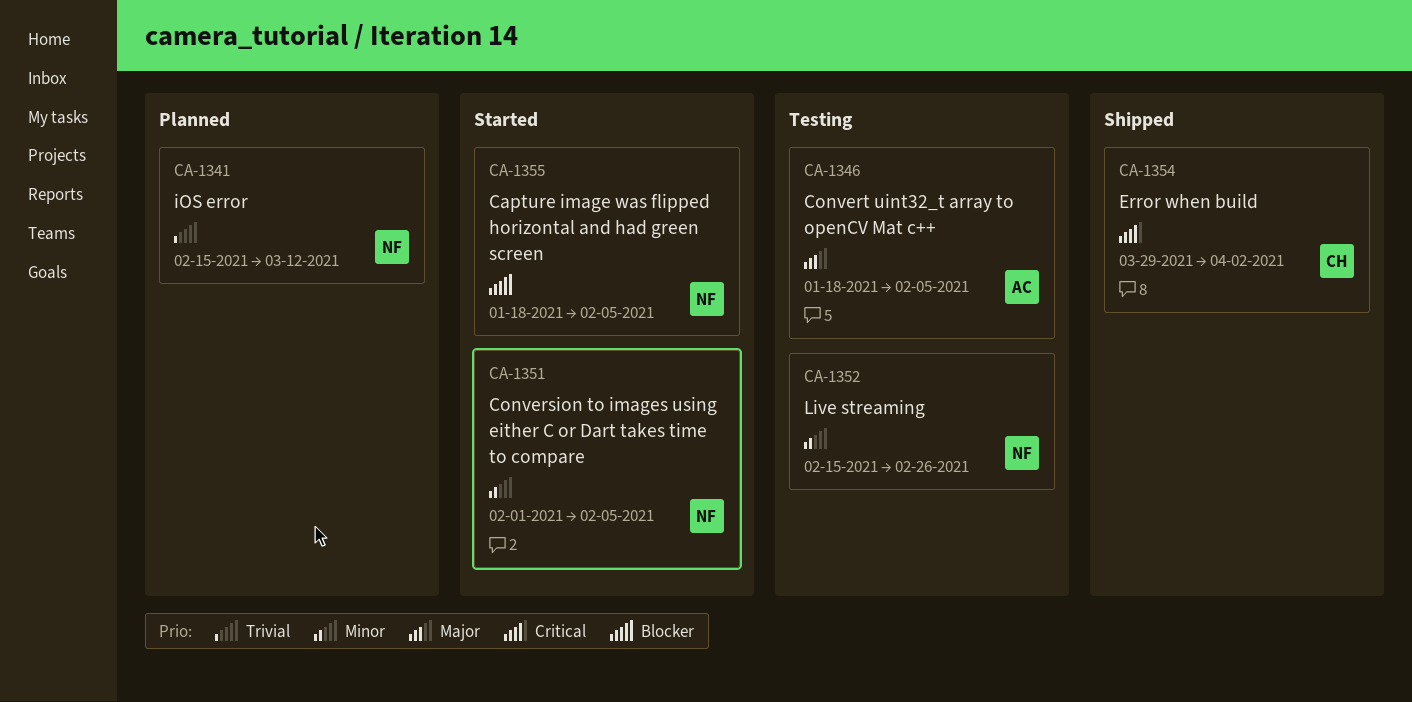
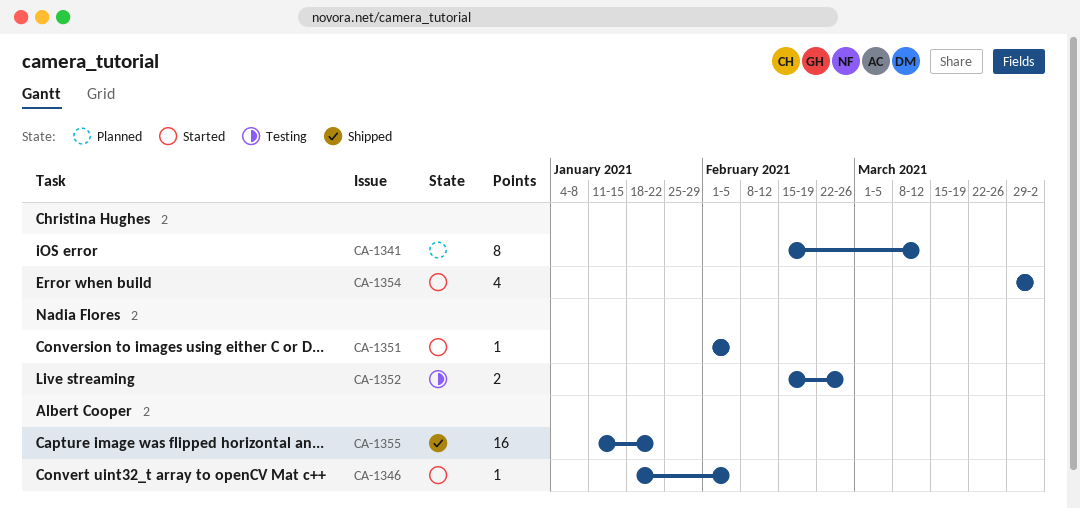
CA-1341, owner: Nadia Flores -> Christina Hughes
CA-1346, status: Testing -> Started
CA-1354, status: Shipped -> Started
CA-1355, status: Started -> Shipped
CA-1355, owner: Nadia Flores -> Albert Cooper
CA-1355, start: Jan 18 -> Jan 11
CA-1355, due: Feb 5 -> Jan 22

